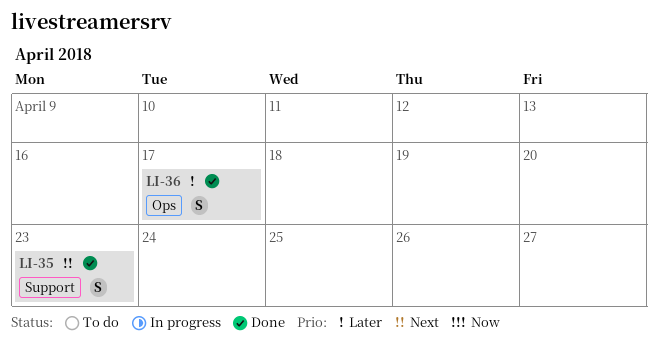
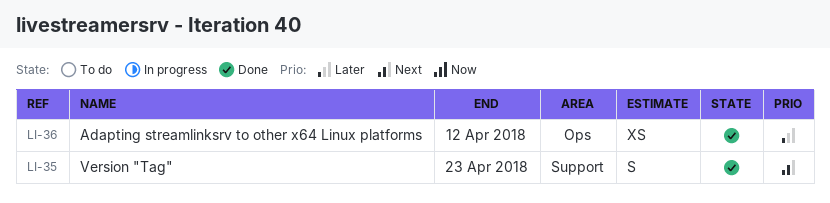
LI-36, estimate: S -> XS
LI-36, due: Apr 17 -> Apr 12

